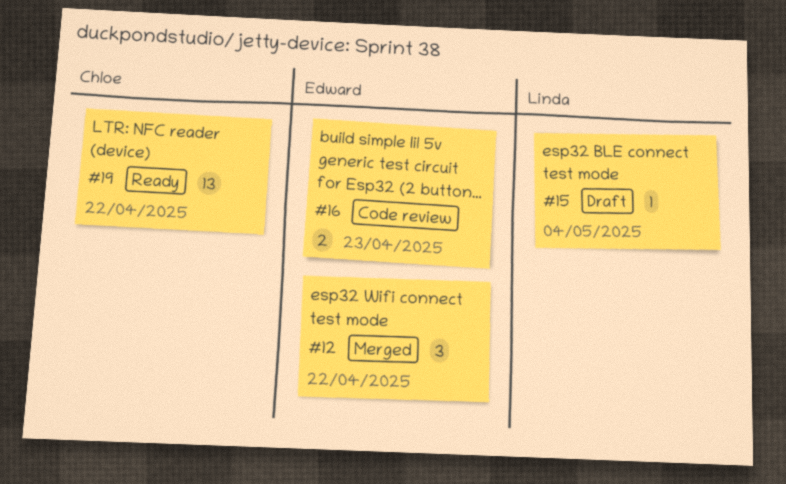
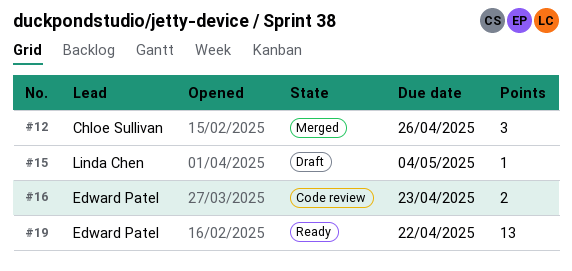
#12, owner: Edward Patel -> Chloe Sullivan
#12, due: Apr 22 -> Apr 26
#19, owner: Chloe Sullivan -> Edward Patel

